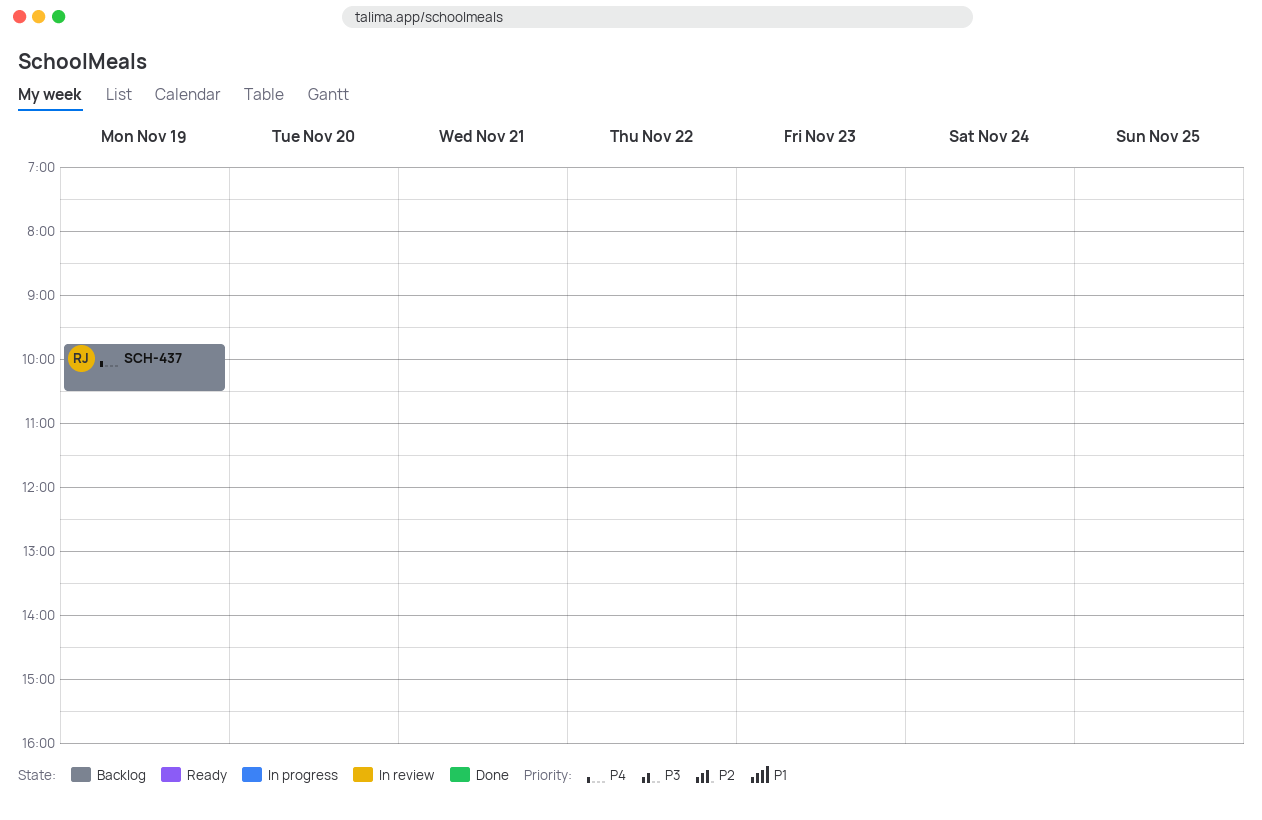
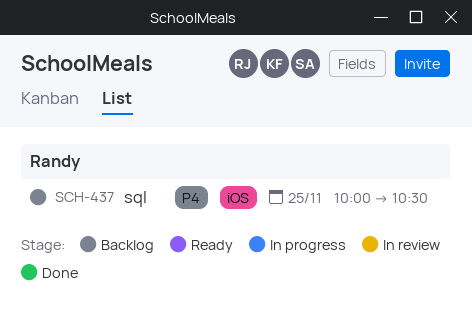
SCH-437, day: Nov 19 -> Nov 25
SCH-437, begins: 09:45 -> 10:00

